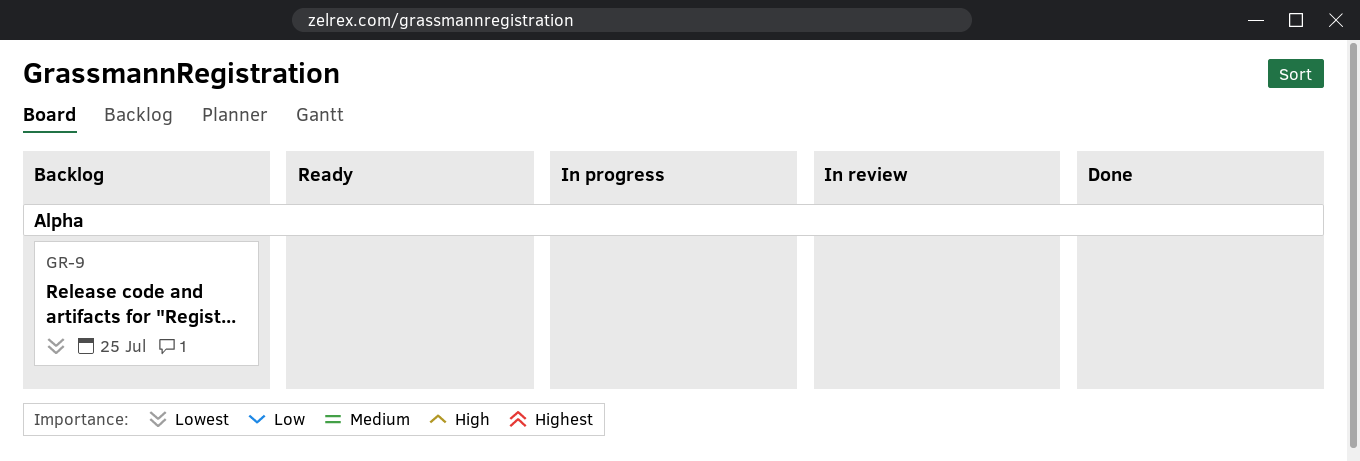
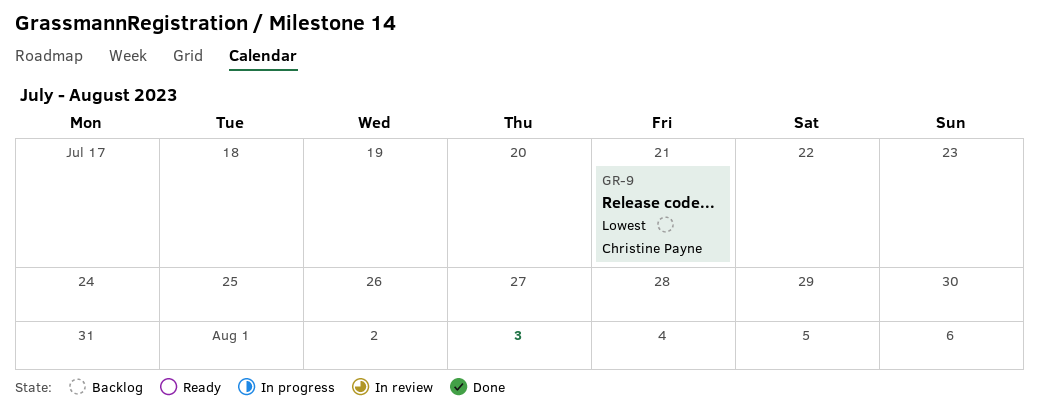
GR-9, due: Jul 25 -> Jul 21

